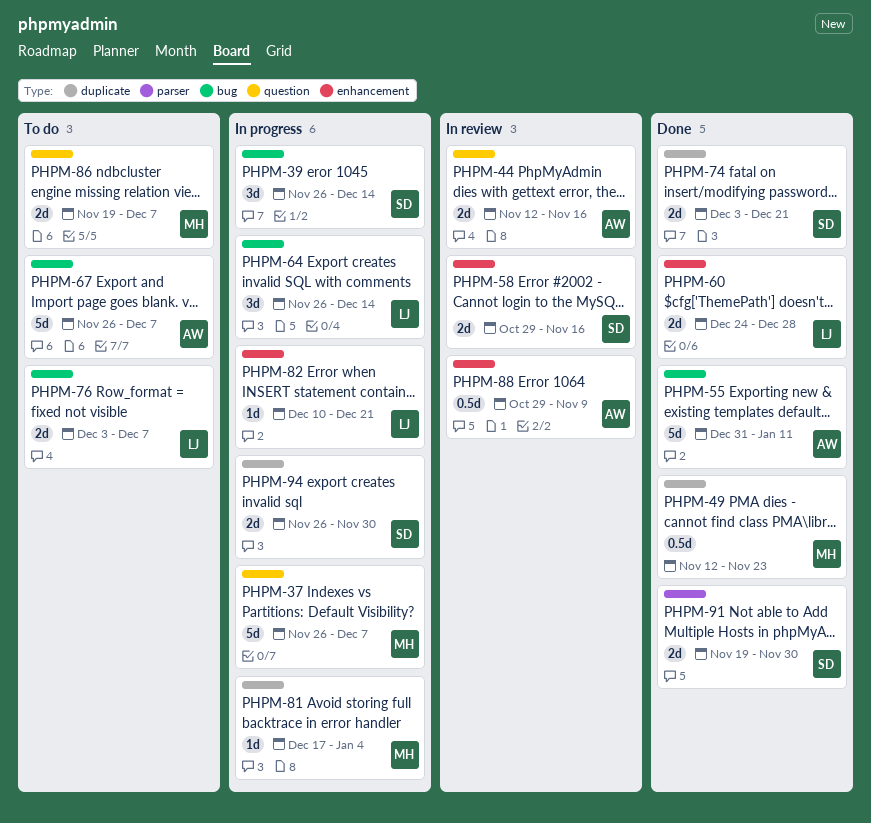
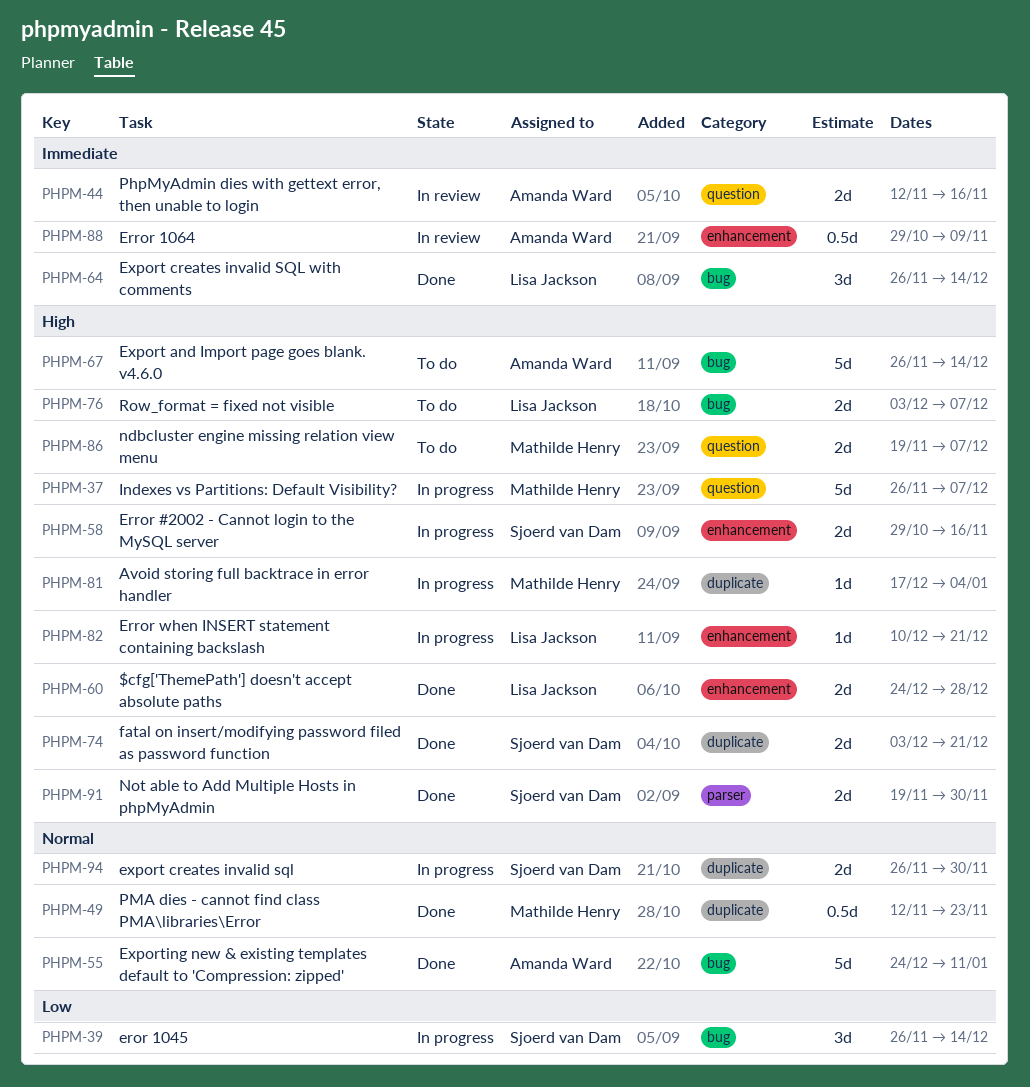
PHPM-55, start: Dec 31 -> Dec 24
PHPM-58, status: In review -> In progress
PHPM-64, status: In progress -> Done
PHPM-67, due: Dec 7 -> Dec 14

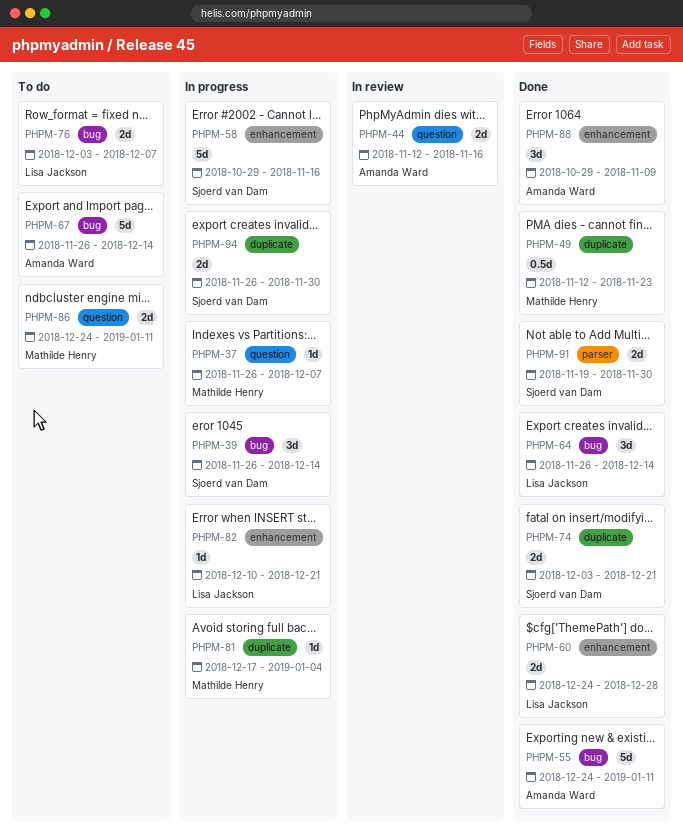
PHPM-37, estimate: 5d -> 1d
PHPM-58, estimate: 2d -> 5d
PHPM-86, start: Nov 19 -> Dec 24
PHPM-86, due: Dec 7 -> Jan 11
PHPM-88, status: In review -> Done
PHPM-88, estimate: 0.5d -> 3d

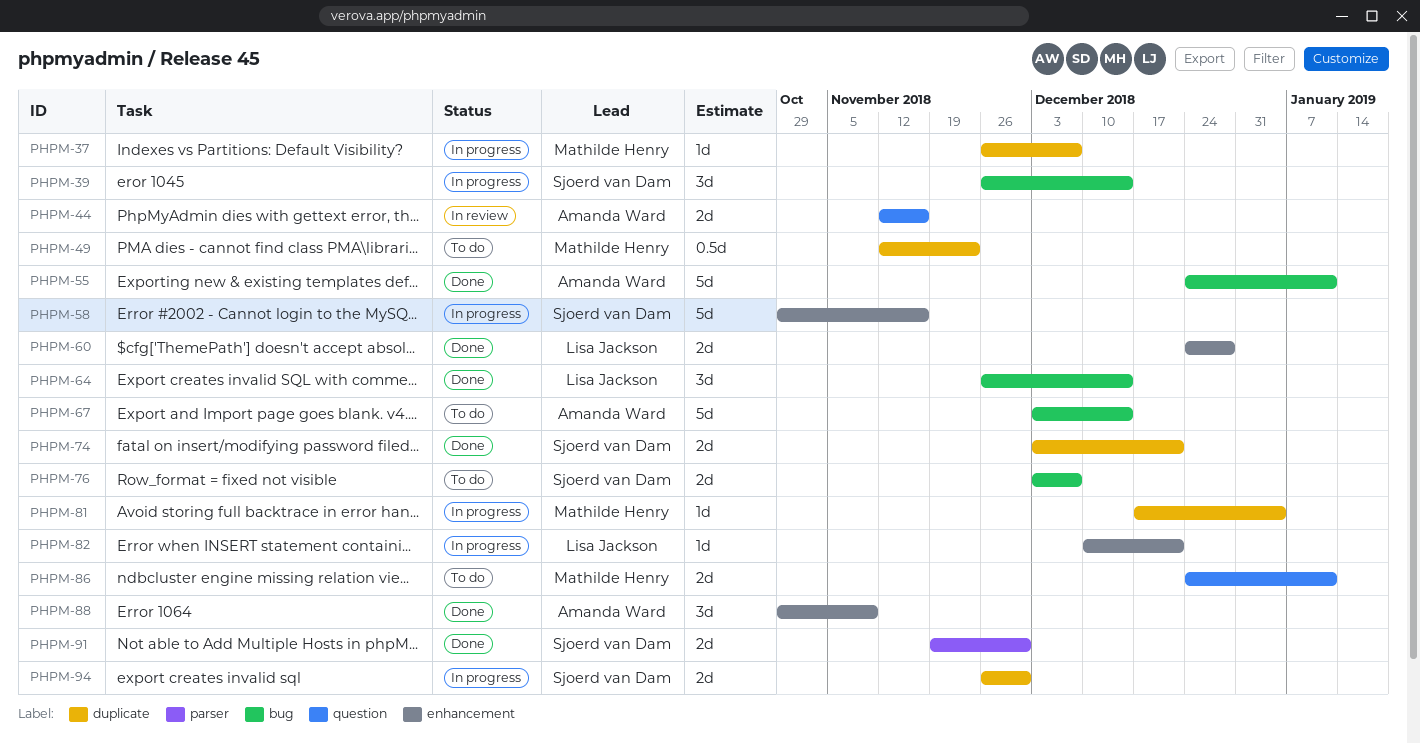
PHPM-37, label: question -> duplicate
PHPM-49, status: Done -> To do
PHPM-67, start: Nov 26 -> Dec 3
PHPM-76, owner: Lisa Jackson -> Sjoerd van Dam

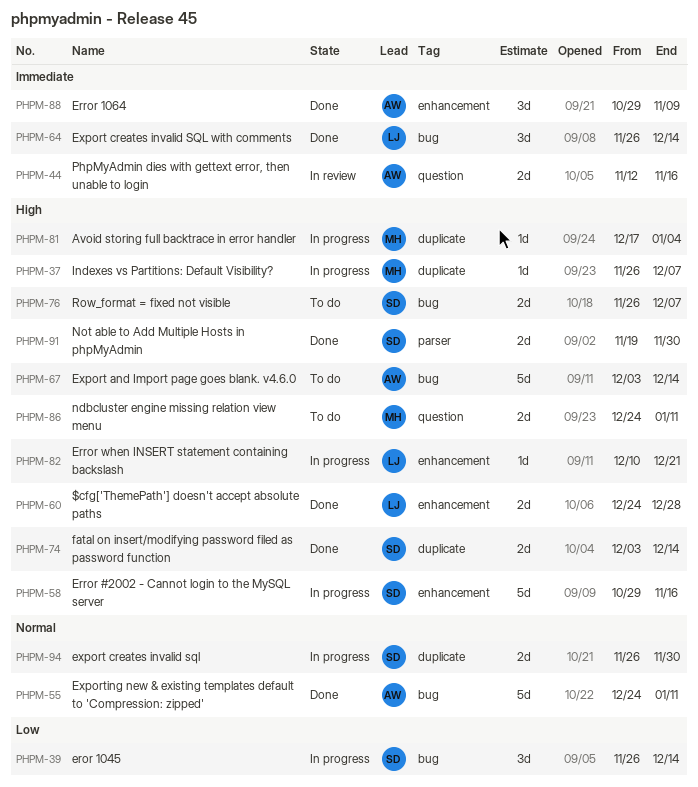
PHPM-49: present -> none
PHPM-74, due: Dec 21 -> Dec 14
PHPM-76, start: Dec 3 -> Nov 26

